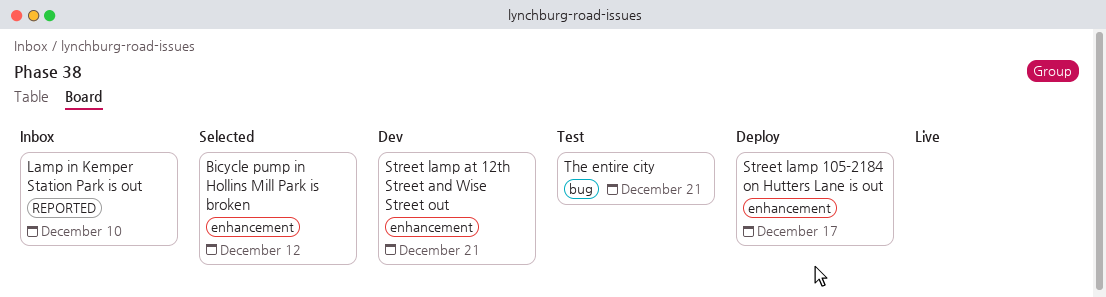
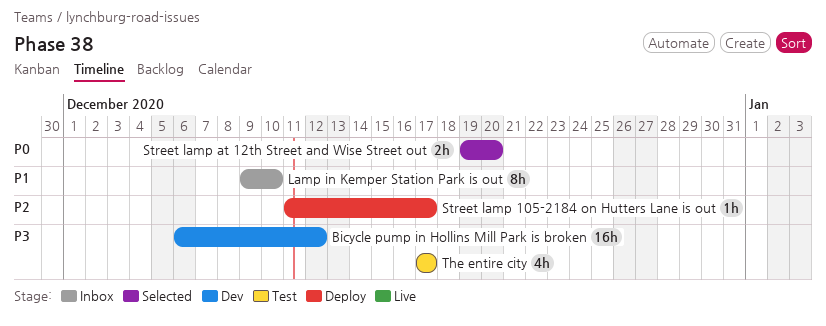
Bicycle pump in Hollins Mill Park is broken, status: Selected -> Dev
Street lamp at 12th Street and Wise Street out, status: Dev -> Selected
Street lamp at 12th Street and Wise Street out, due: Dec 21 -> Dec 20
The entire city, due: Dec 21 -> Dec 17

